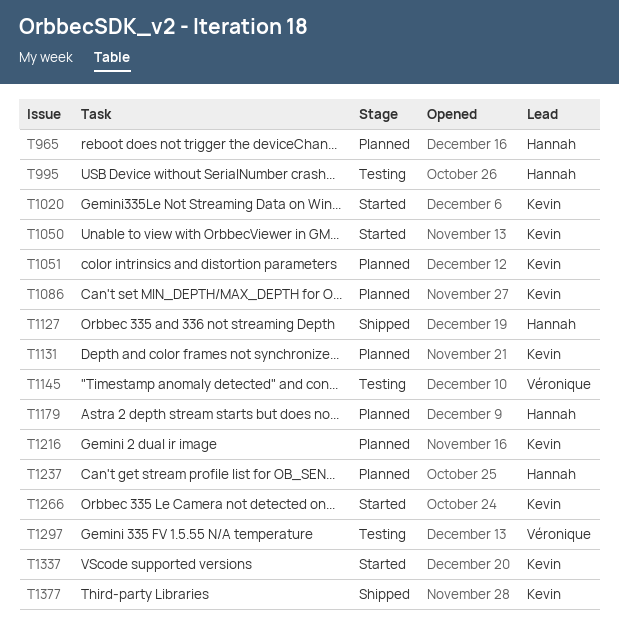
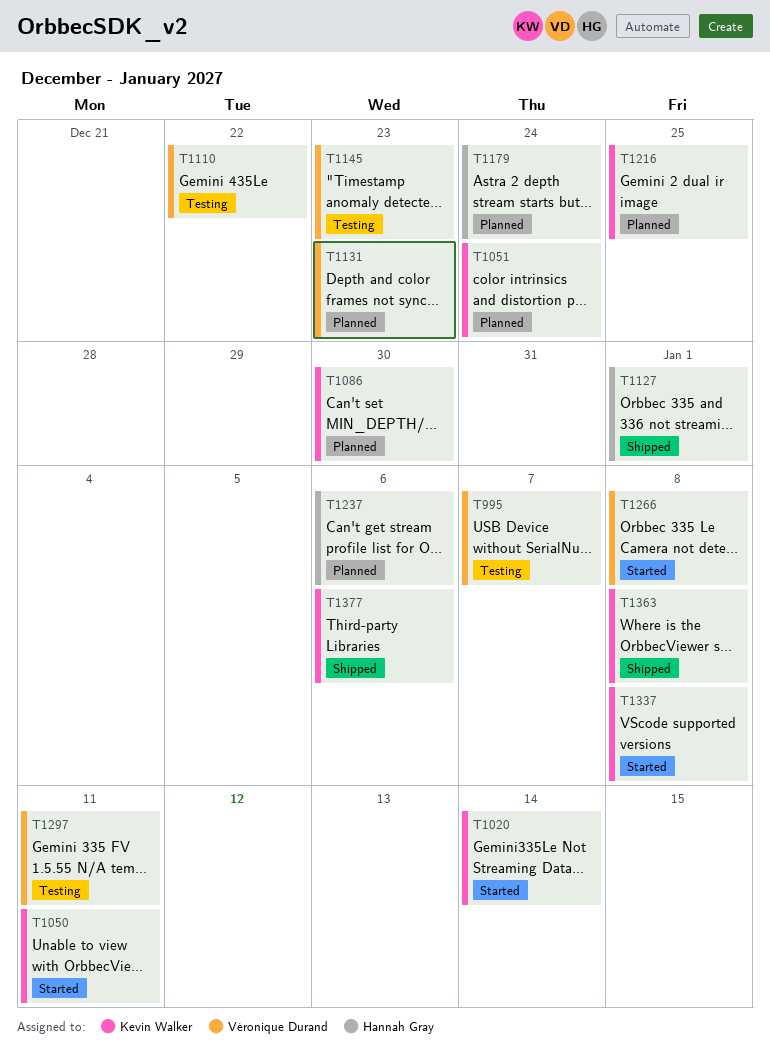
T965: present -> none
T995, owner: Hannah Gray -> Véronique Durand
T1110: none -> present
T1131, owner: Kevin Walker -> Véronique Durand
T1266, owner: Kevin Walker -> Véronique Durand
T1363: none -> present

